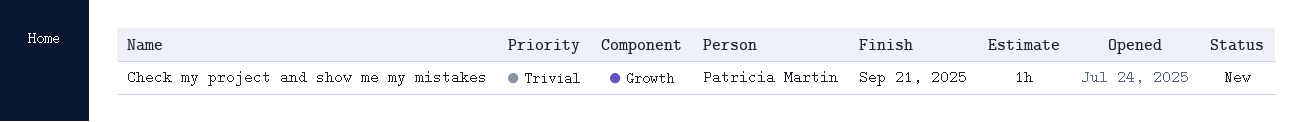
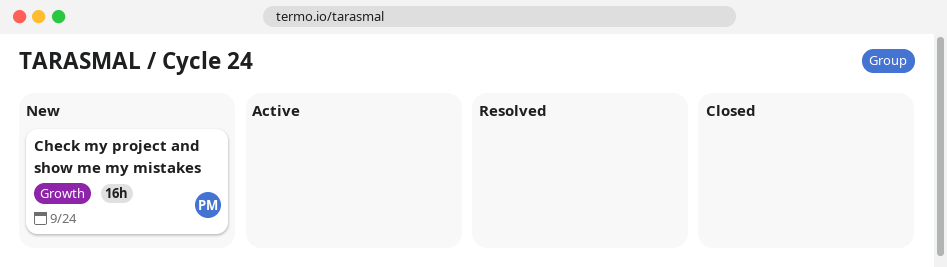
Check my project and show me my mistakes, estimate: 1h -> 16h
Check my project and show me my mistakes, due: Sep 21 -> Sep 24

